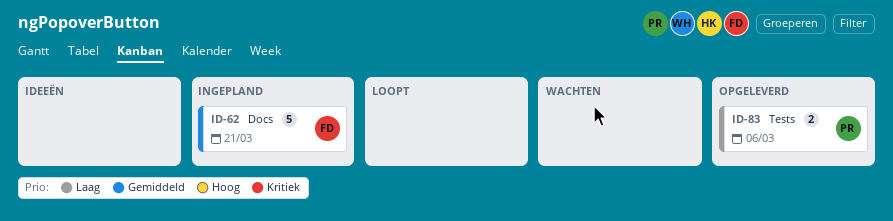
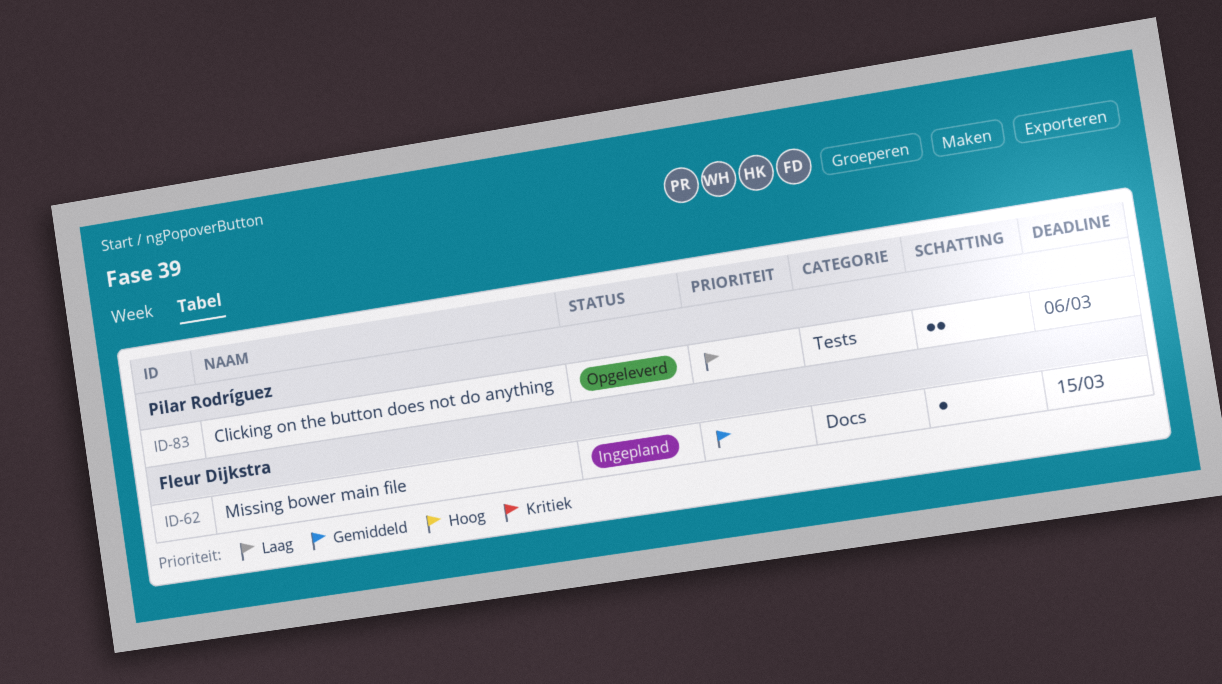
ID-62, estimate: 5 -> 1
ID-62, due: Mar 21 -> Mar 15

